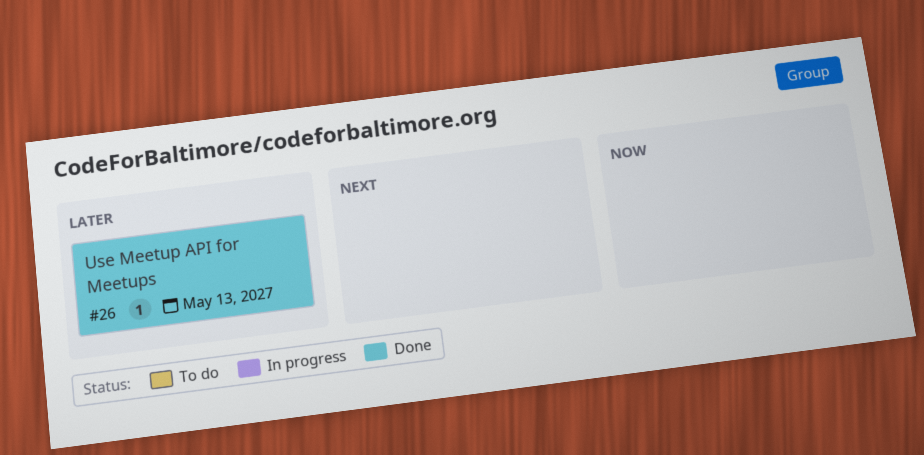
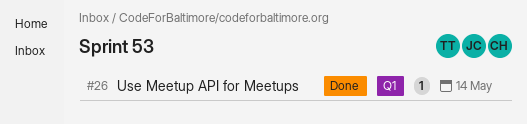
#26, due: May 13 -> May 14

